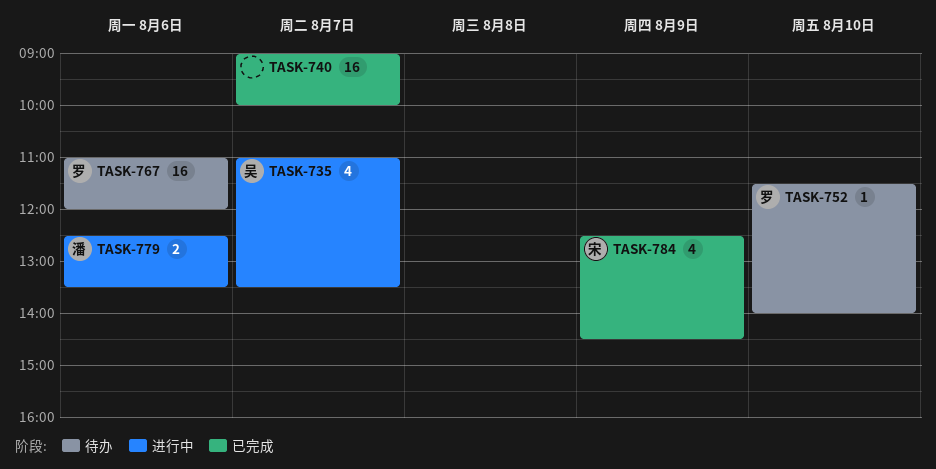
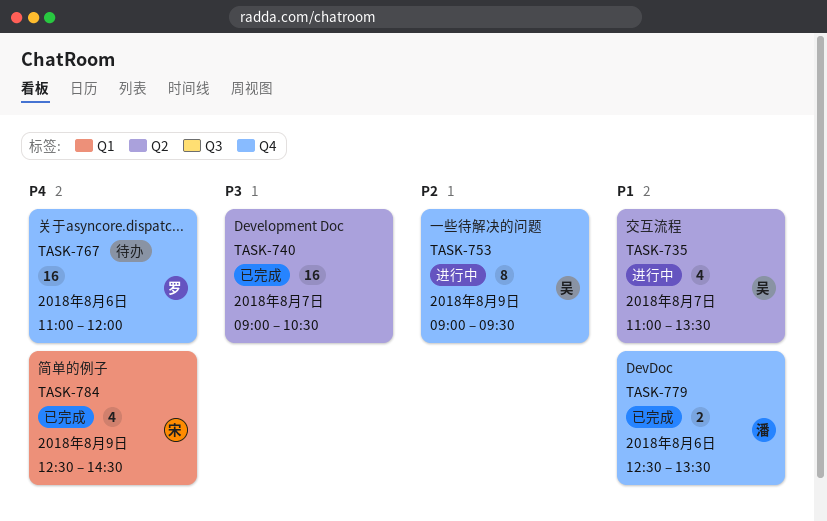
TASK-740, ends: 10:00 -> 10:30
TASK-752: present -> none
TASK-753: none -> present
TASK-779, status: 进行中 -> 已完成

